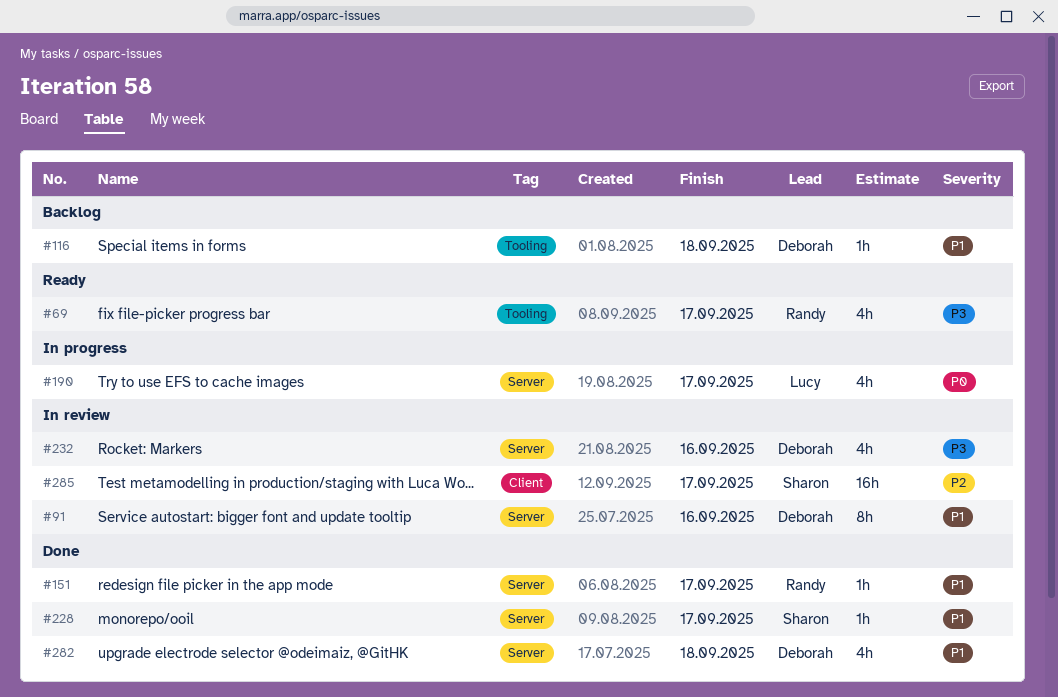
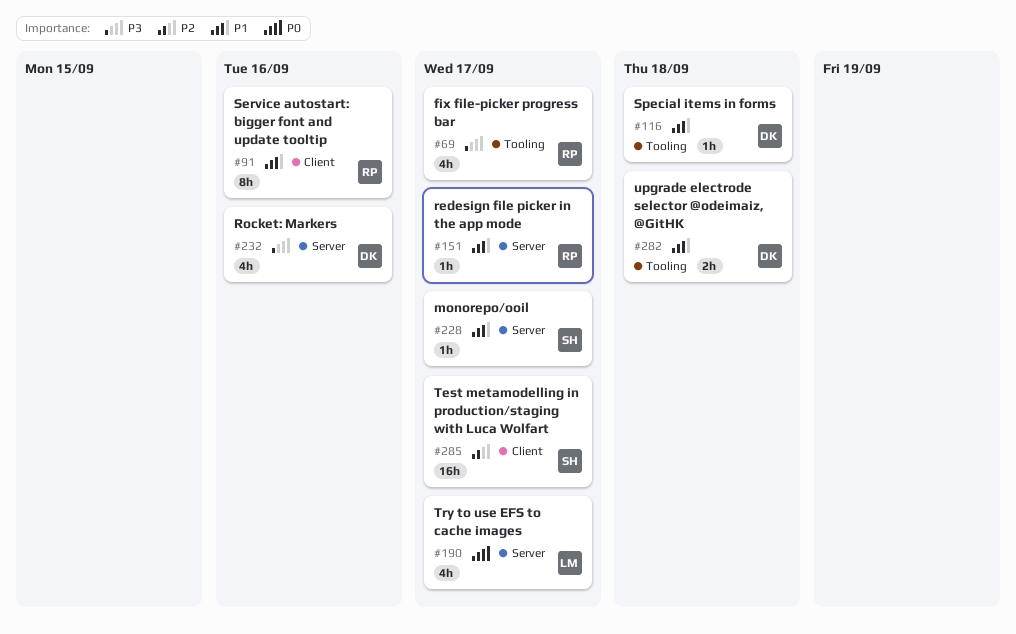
#91, owner: Deborah -> Randy
#91, label: Server -> Client
#282, label: Server -> Tooling
#282, estimate: 4h -> 2h

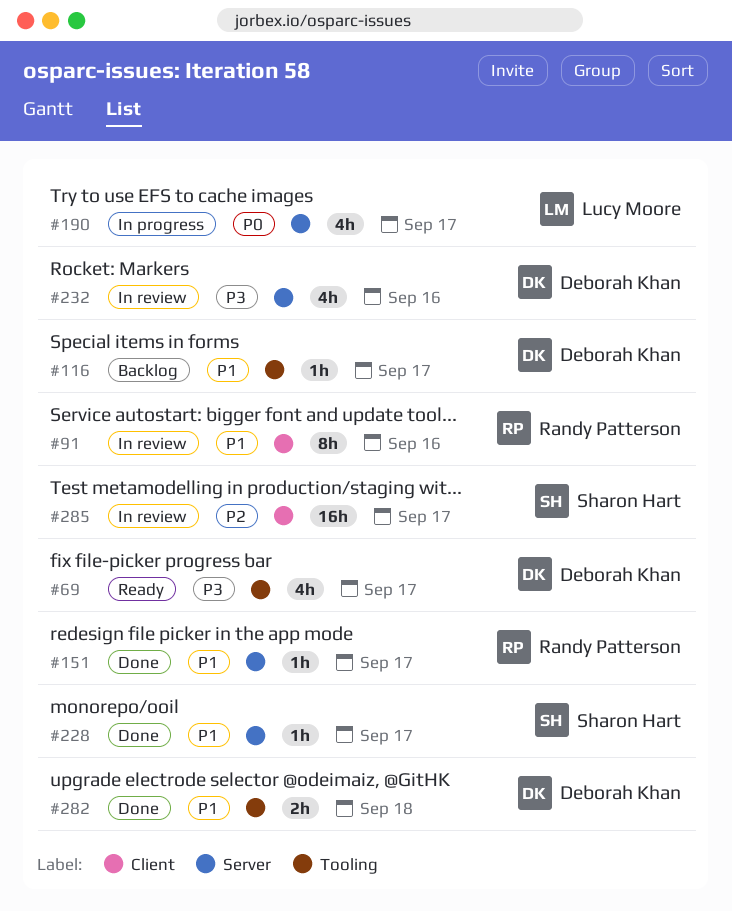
#69, owner: Randy Patterson -> Deborah Khan
#116, due: Sep 18 -> Sep 17

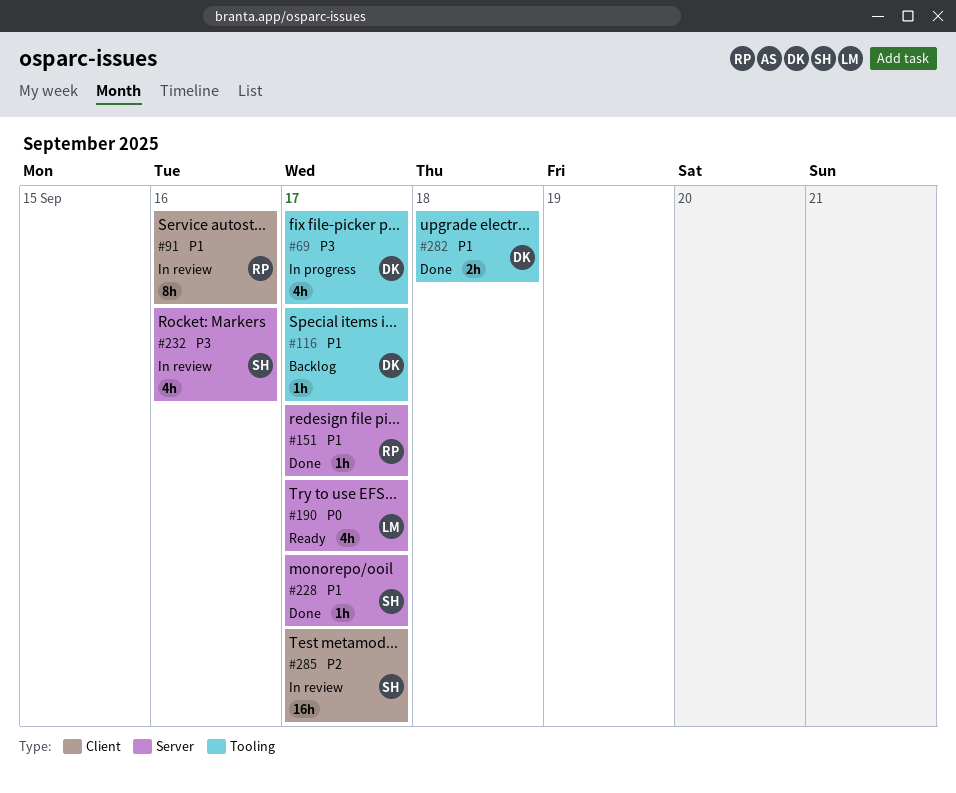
#69, status: Ready -> In progress
#190, status: In progress -> Ready
#232, owner: Deborah Khan -> Sharon Hart

